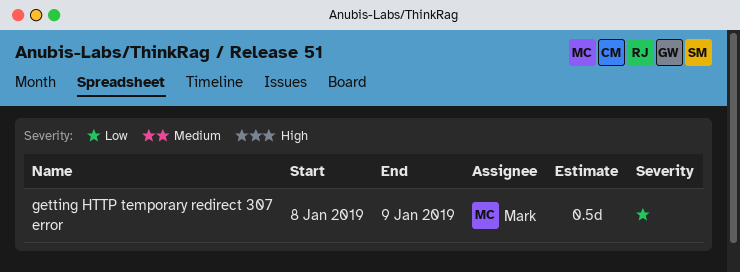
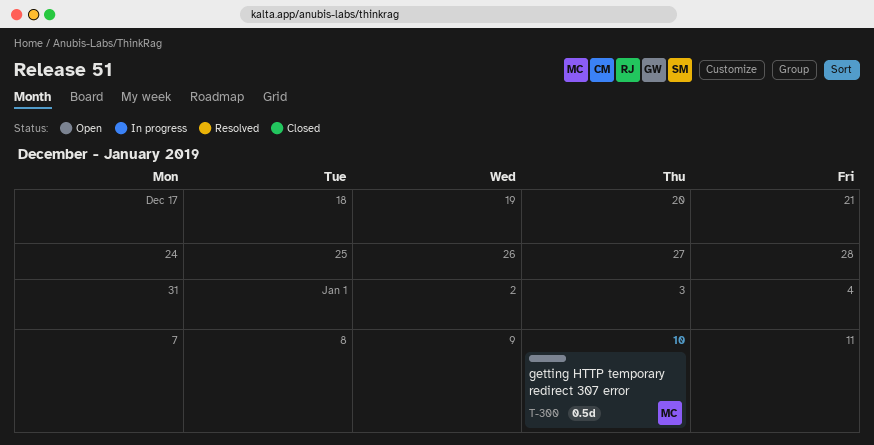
getting HTTP temporary redirect 307 error, due: Jan 9 -> Jan 10

